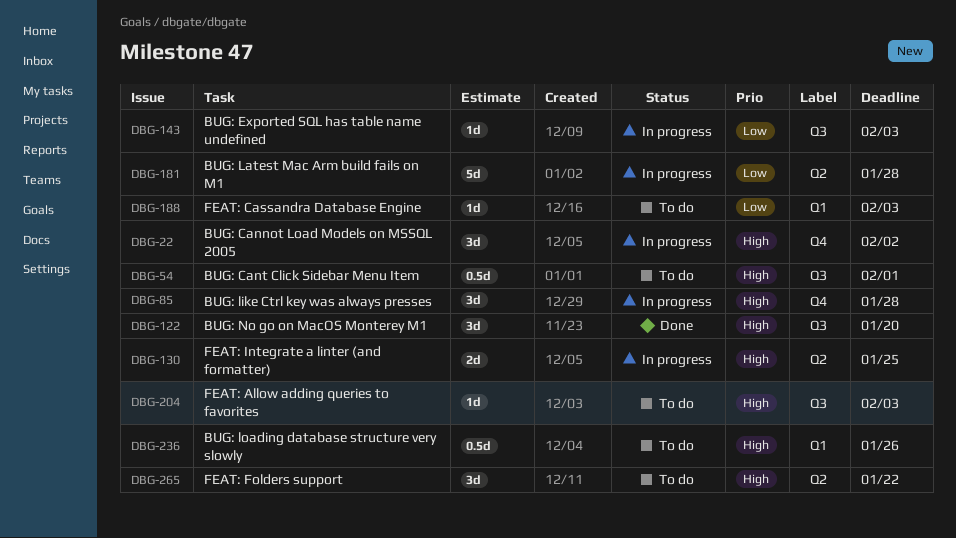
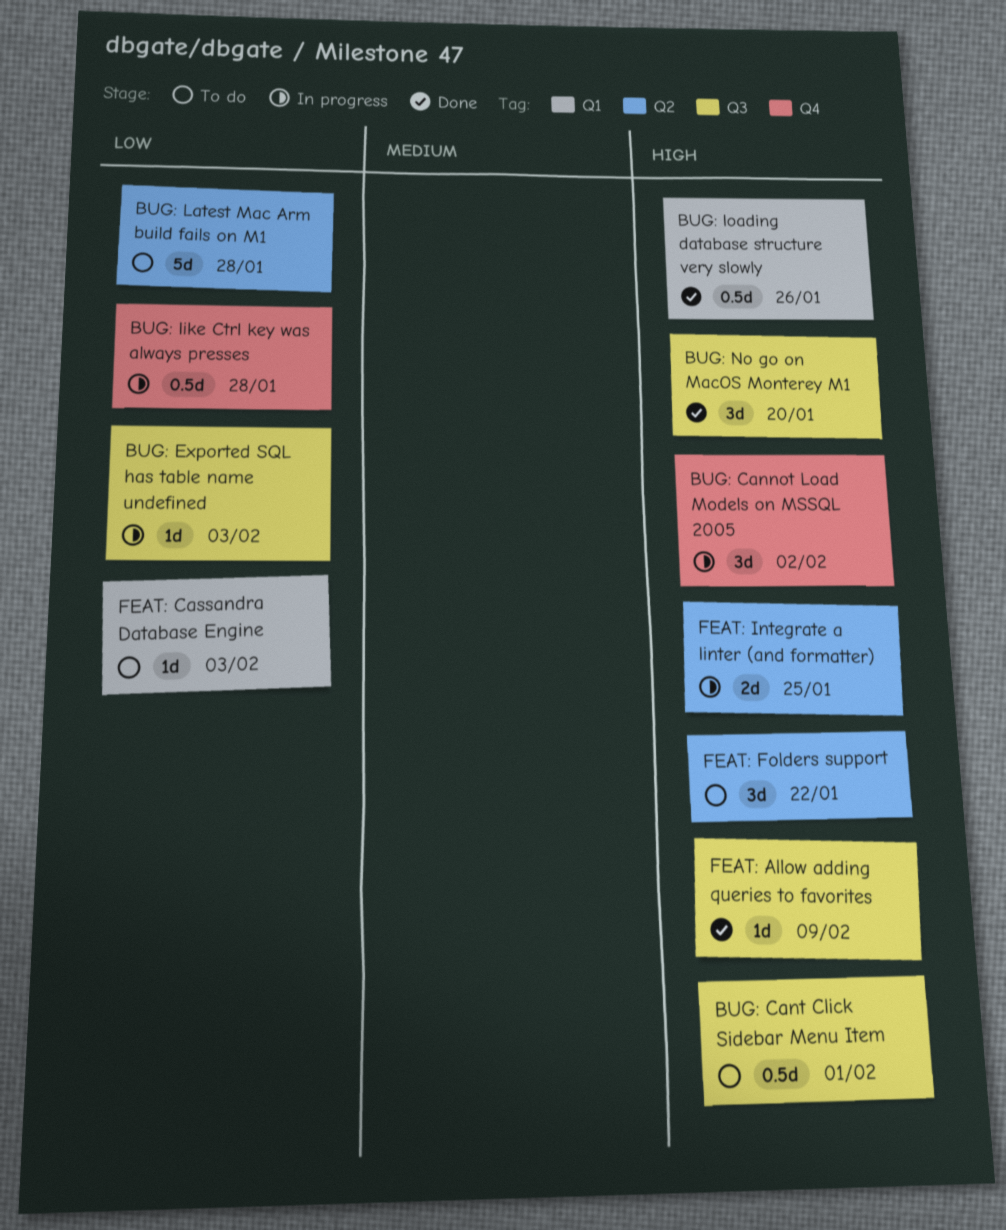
BUG: Latest Mac Arm build fails on M1, status: In progress -> To do
BUG: like Ctrl key was always presses, priority: High -> Low
BUG: like Ctrl key was always presses, estimate: 3d -> 0.5d
BUG: loading database structure very slowly, status: To do -> Done
FEAT: Allow adding queries to favorites, status: To do -> Done
FEAT: Allow adding queries to favorites, due: Feb 3 -> Feb 9

